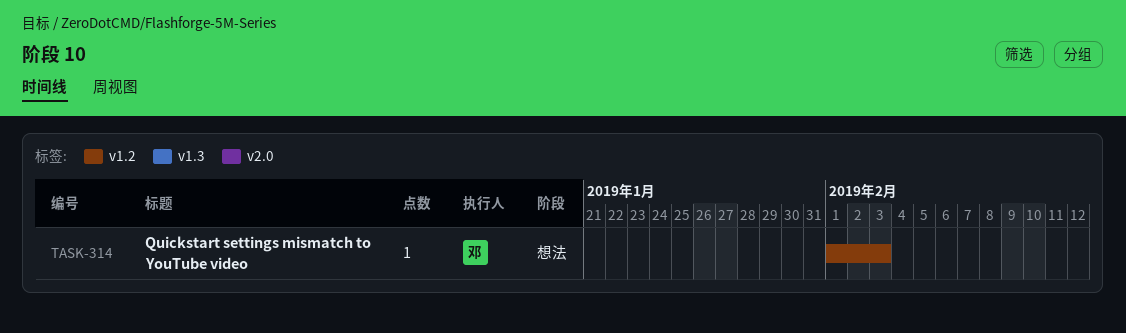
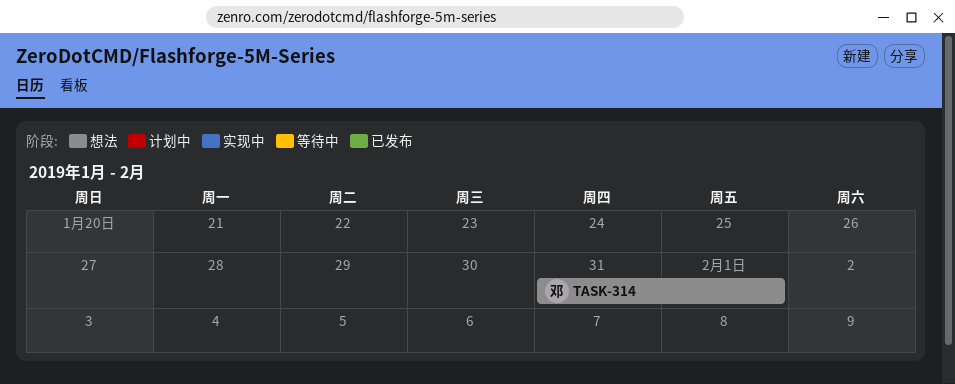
TASK-314, start: Feb 1 -> Jan 31
TASK-314, due: Feb 3 -> Feb 1

